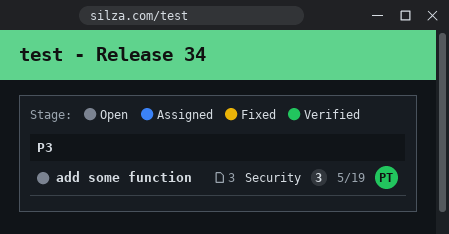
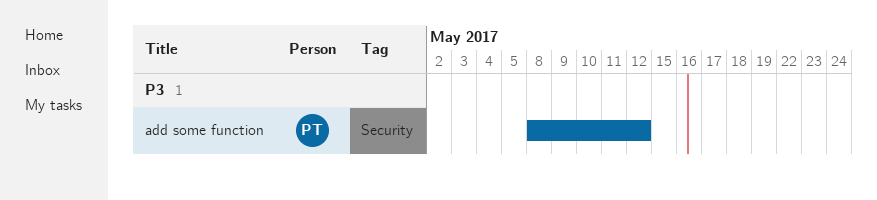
add some function, due: May 19 -> May 12

